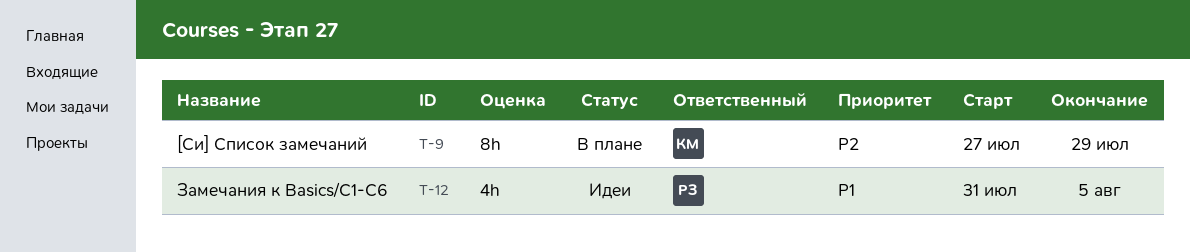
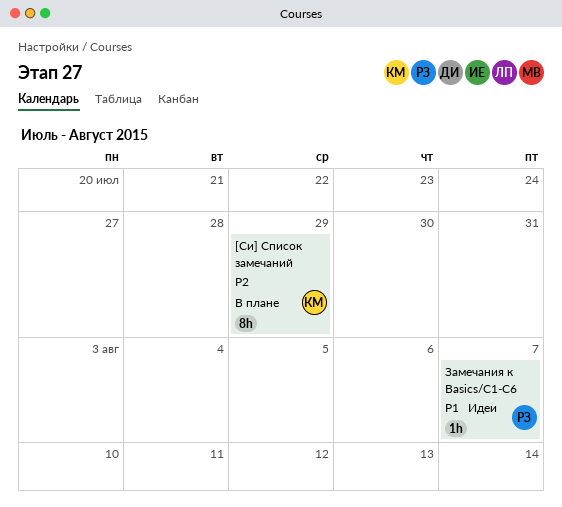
Замечания к Basics/C1-C6, estimate: 4h -> 1h
Замечания к Basics/C1-C6, due: Aug 5 -> Aug 7

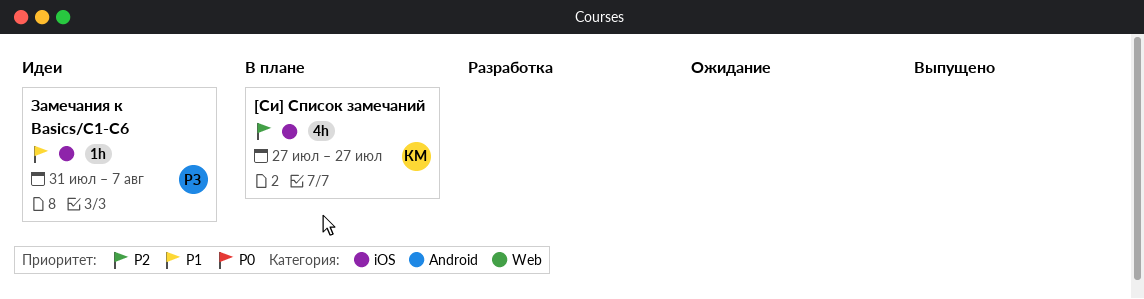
[Си] Список замечаний, estimate: 8h -> 4h
[Си] Список замечаний, due: Jul 29 -> Jul 27

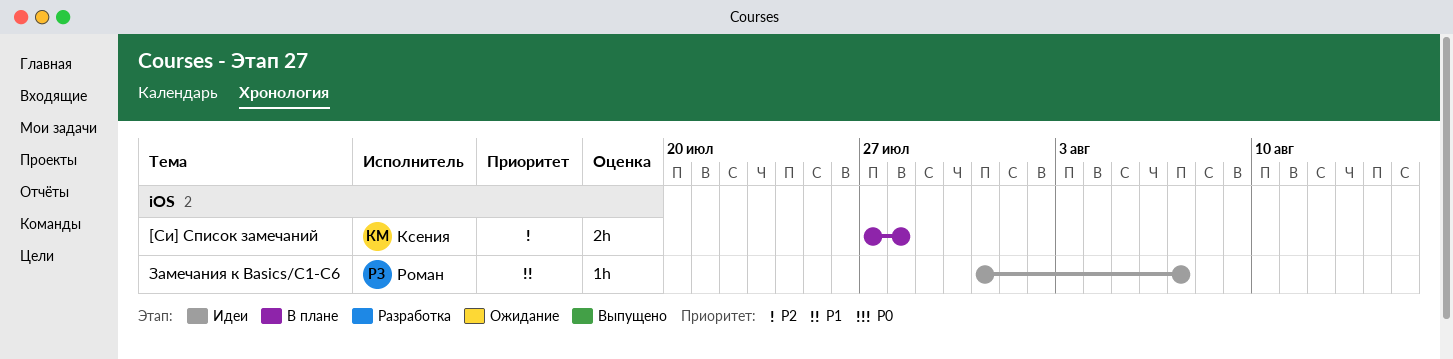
[Си] Список замечаний, estimate: 4h -> 2h
[Си] Список замечаний, due: Jul 27 -> Jul 28

